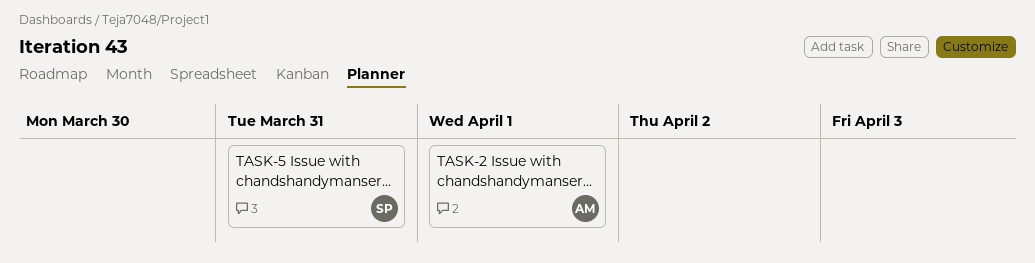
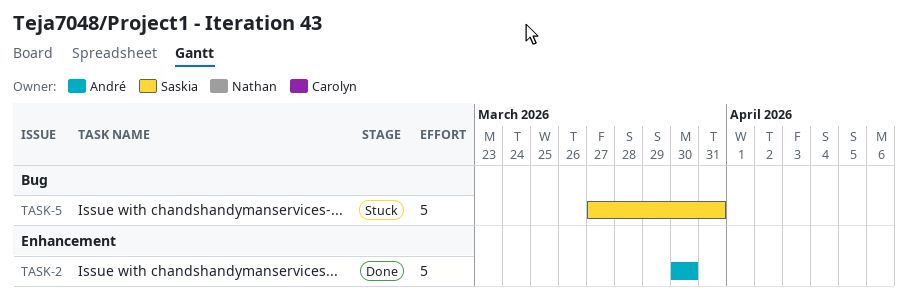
TASK-2, due: Apr 1 -> Mar 30

